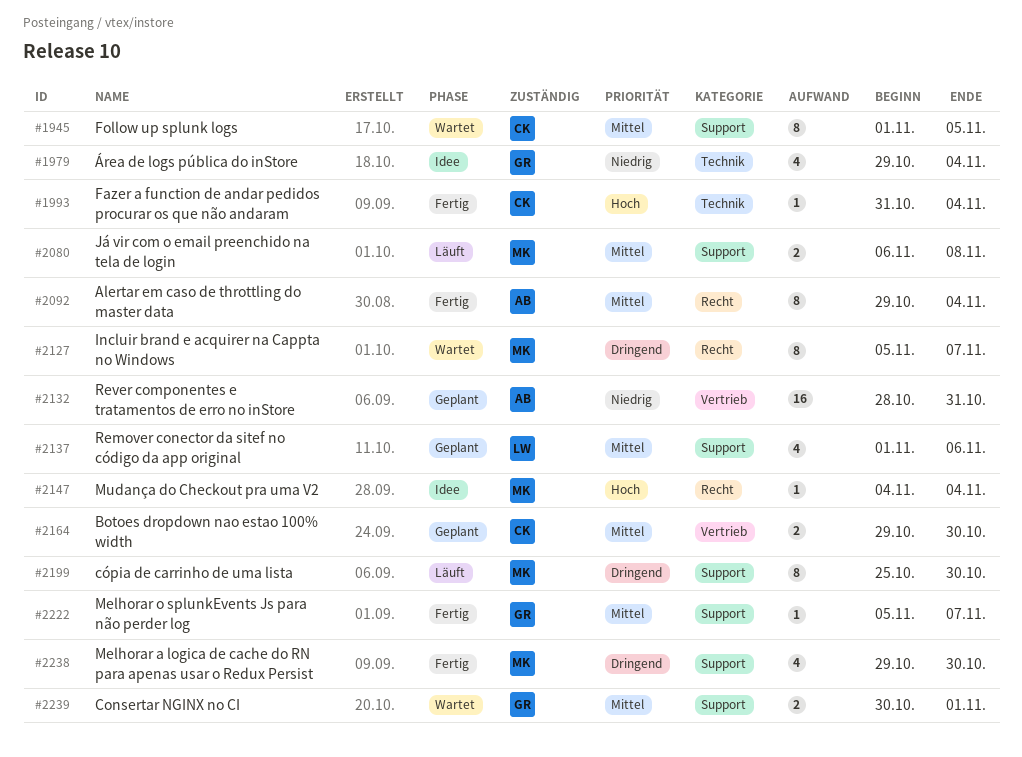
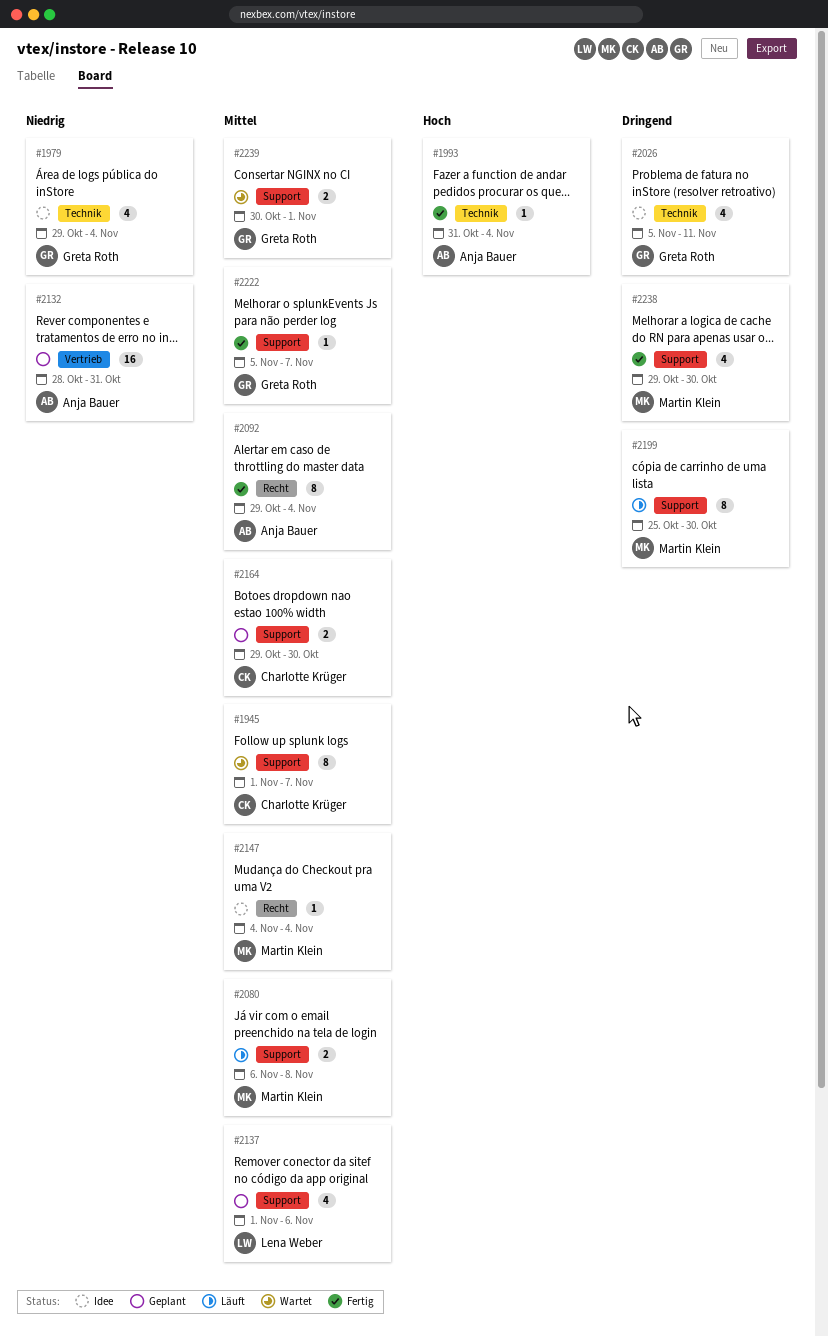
#1945, due: Nov 5 -> Nov 7
#1993, owner: Charlotte Krüger -> Anja Bauer
#2026: none -> present
#2127: present -> none
#2147, priority: Hoch -> Mittel
#2164, label: Vertrieb -> Support

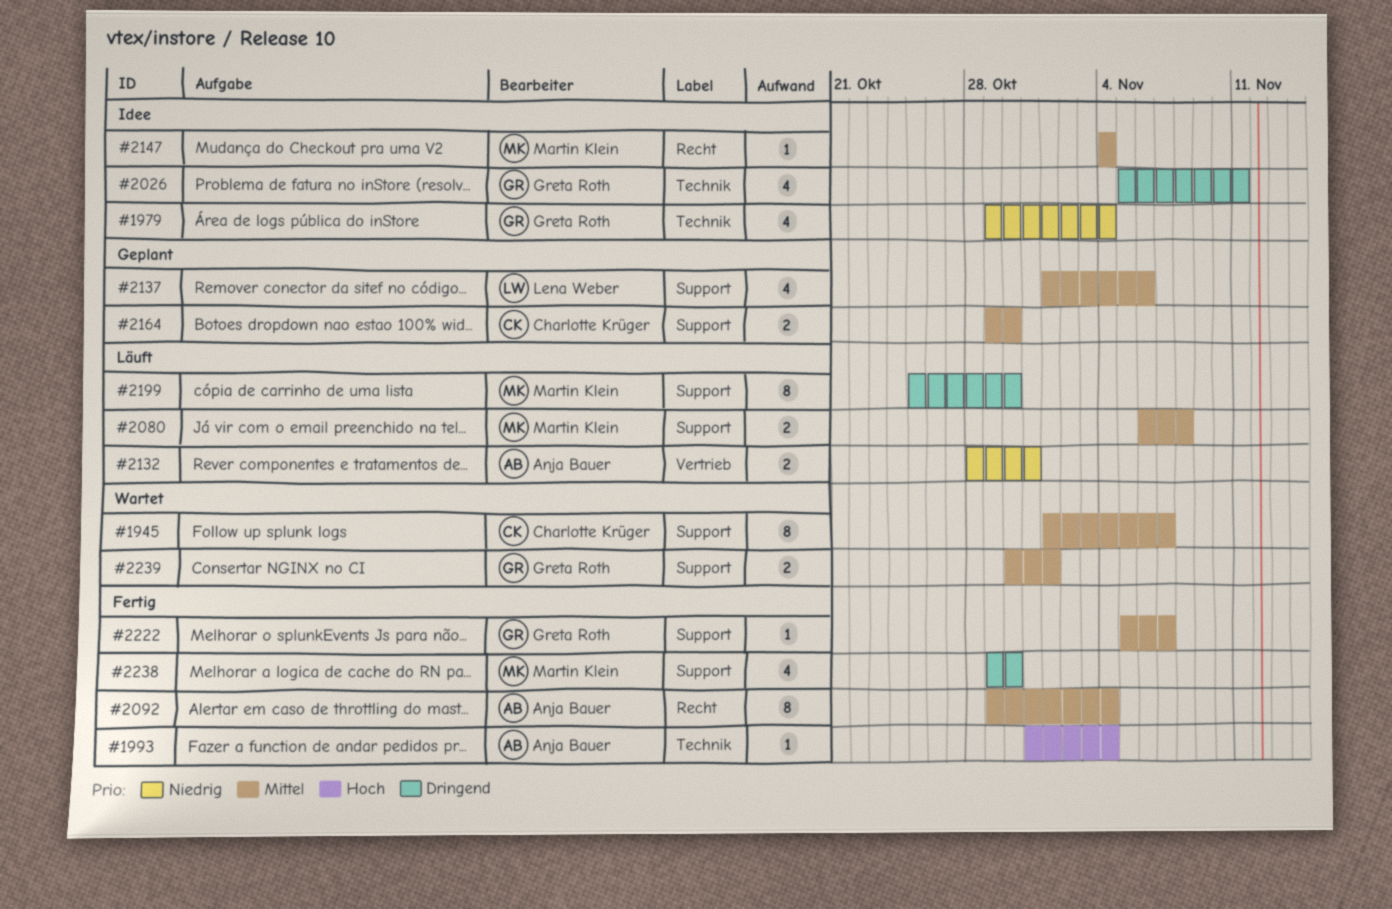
#2132, status: Geplant -> Läuft
#2132, estimate: 16 -> 2

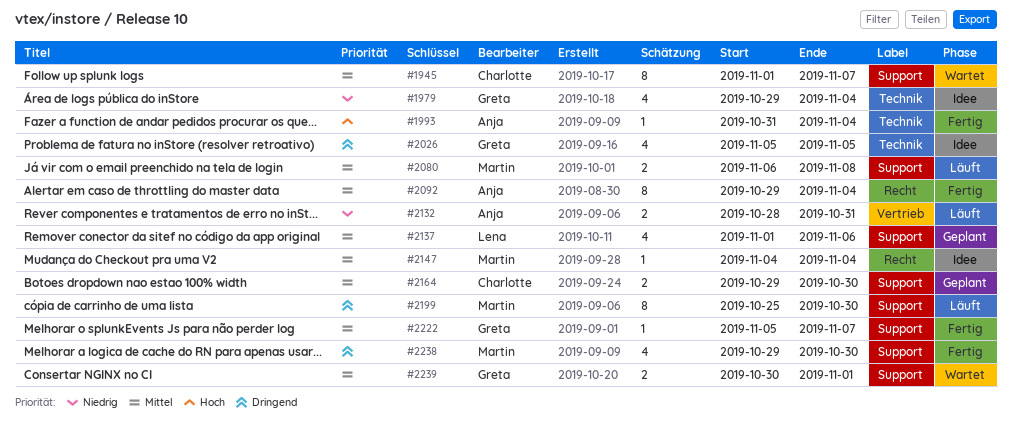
#2026, due: Nov 11 -> Nov 5

